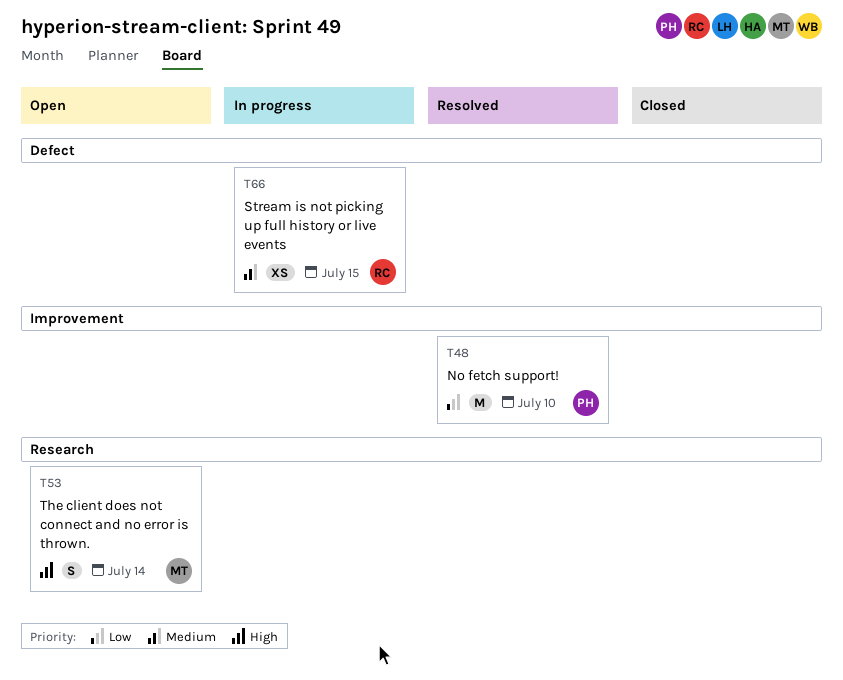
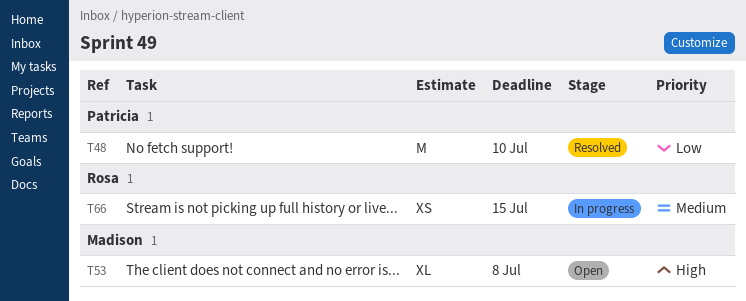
T53, estimate: S -> XL
T53, due: Jul 14 -> Jul 8

